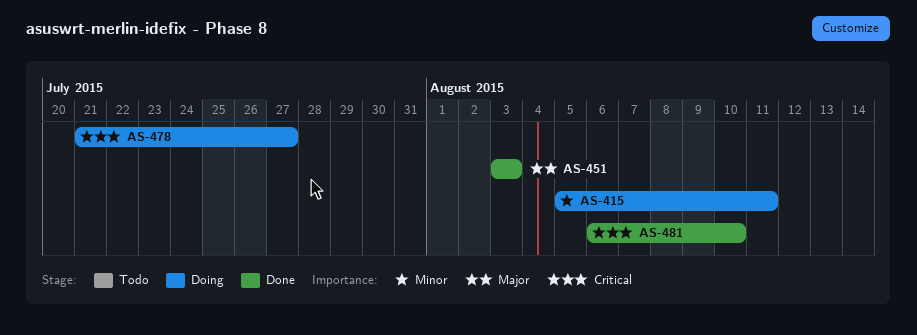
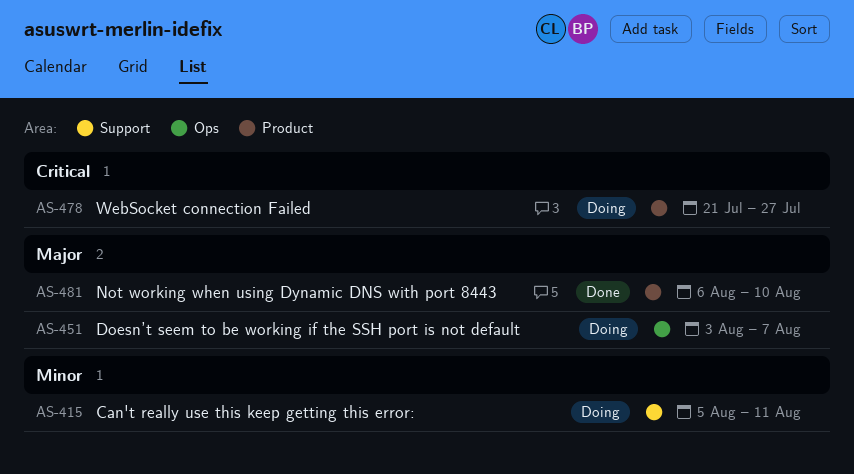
AS-451, status: Done -> Doing
AS-451, due: Aug 3 -> Aug 7
AS-481, priority: Critical -> Major

